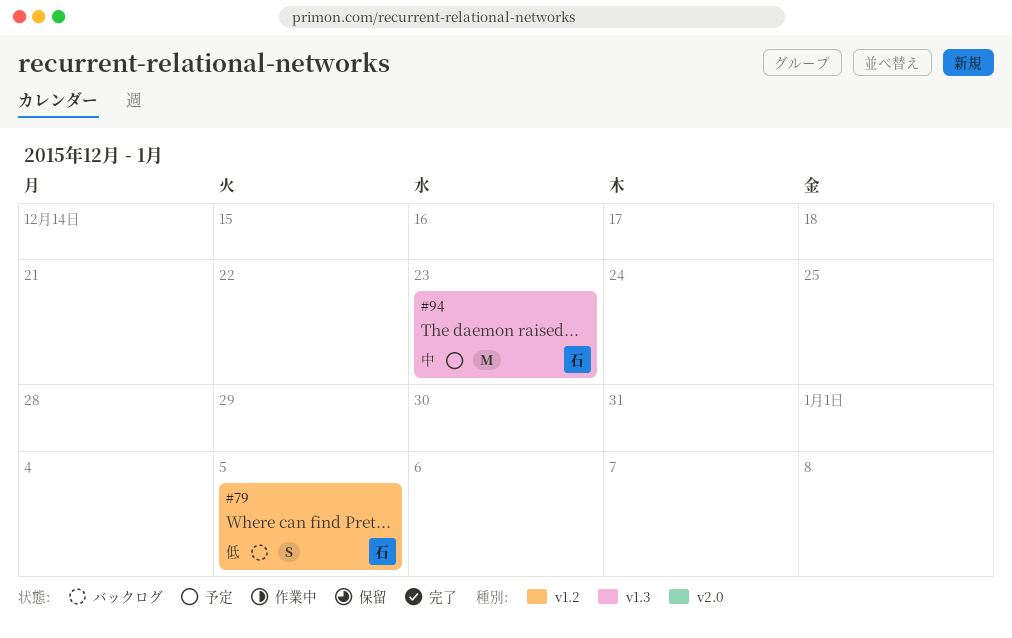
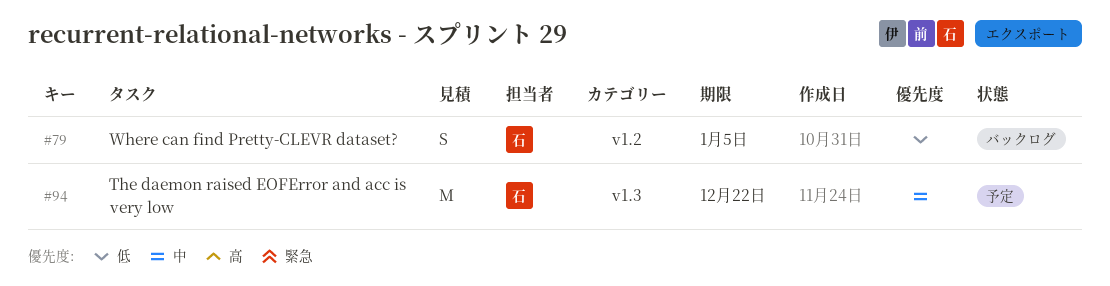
#94, due: Dec 23 -> Dec 22

